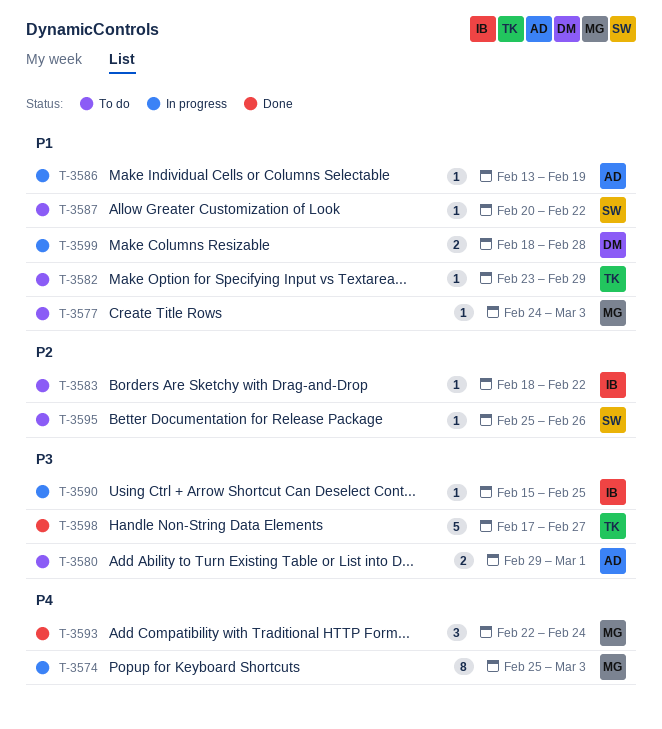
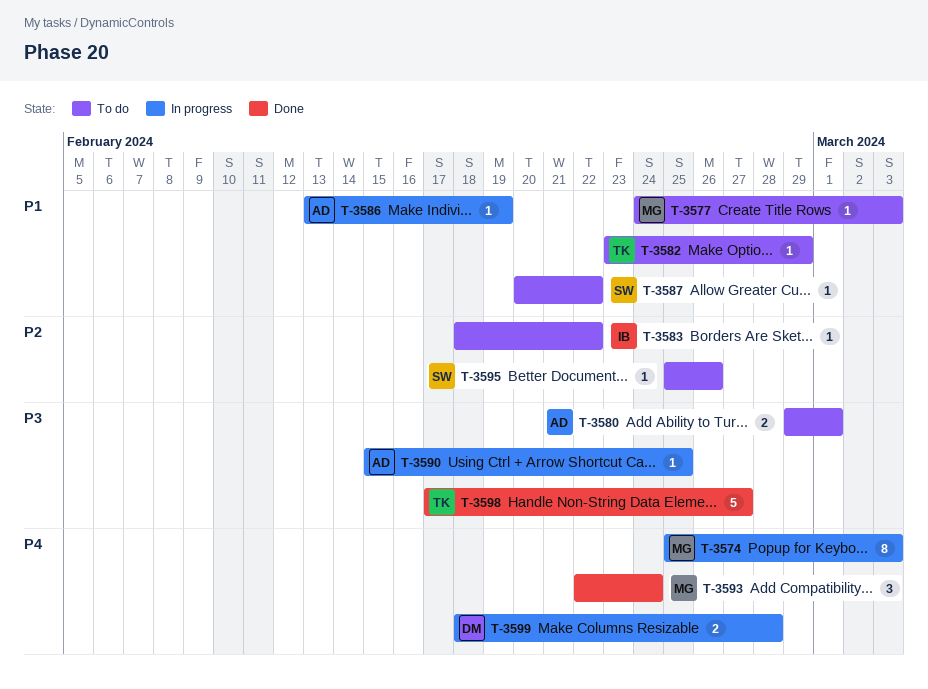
T-3590, owner: IB -> AD
T-3599, priority: P1 -> P4

